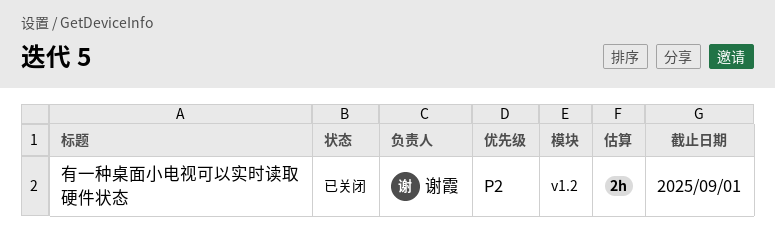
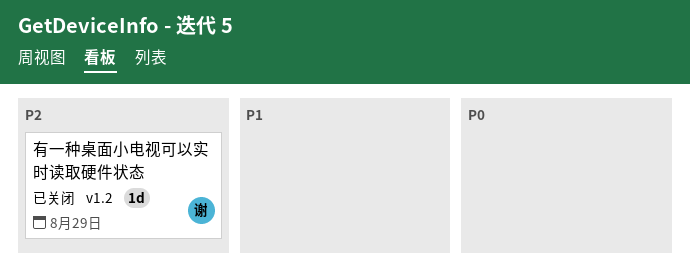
有一种桌面小电视可以实时读取硬件状态, estimate: 2h -> 1d
有一种桌面小电视可以实时读取硬件状态, due: Sep 1 -> Aug 29

